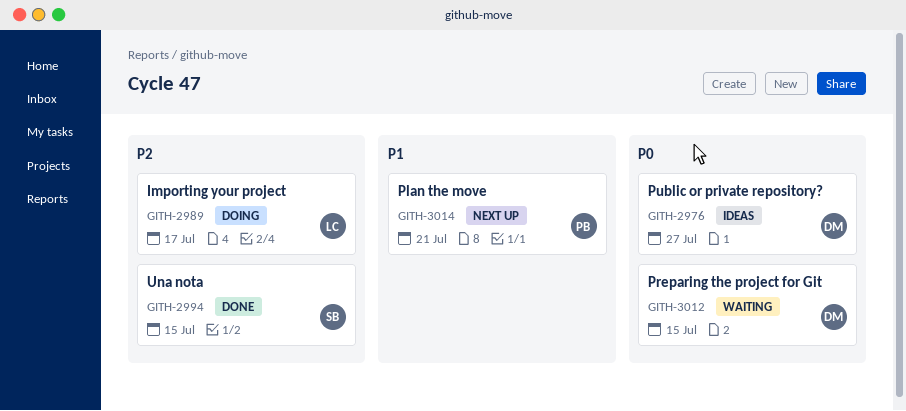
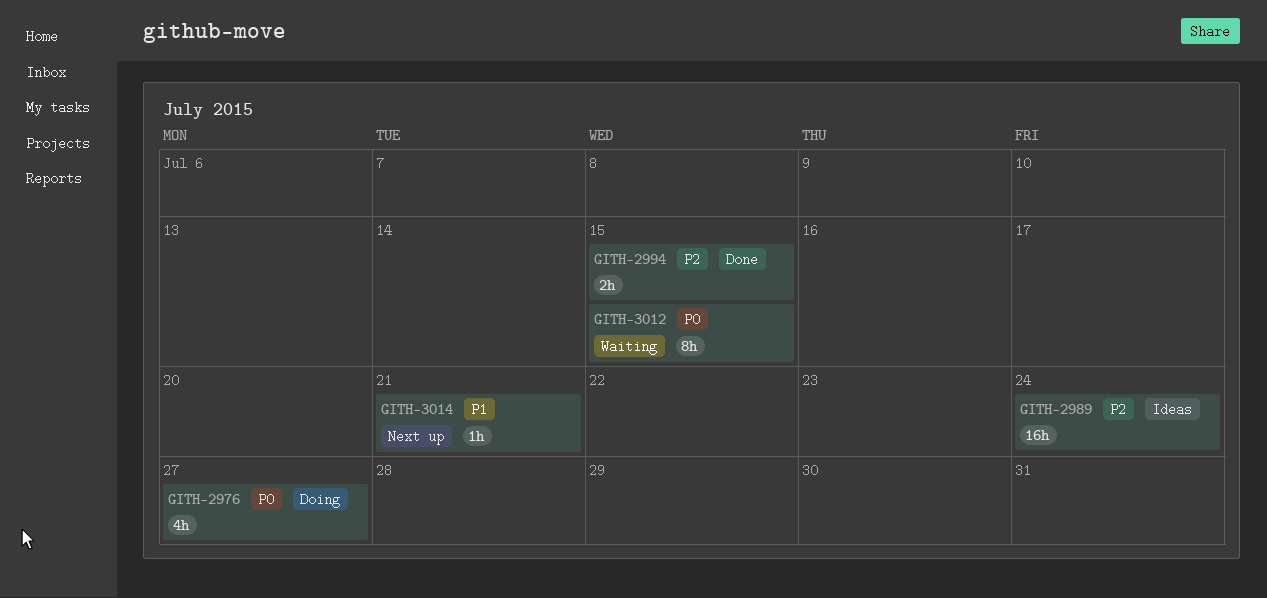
GITH-2976, status: Ideas -> Doing
GITH-2989, status: Doing -> Ideas
GITH-2989, due: Jul 17 -> Jul 24

